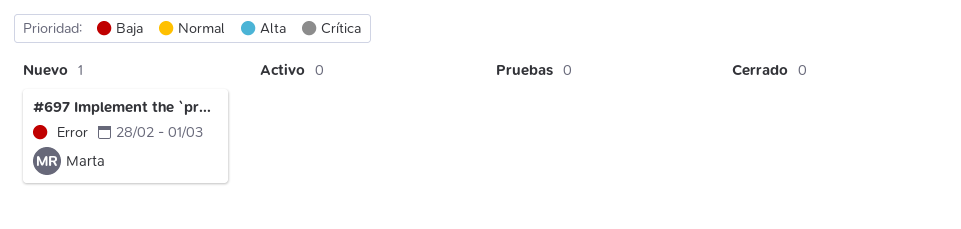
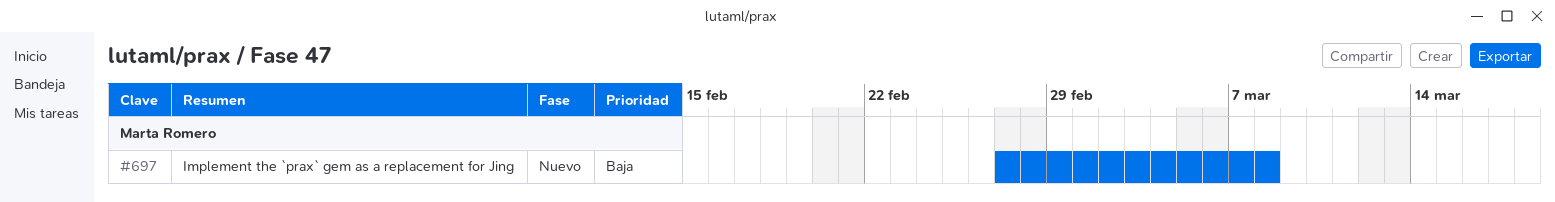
#697, start: Feb 28 -> Feb 27
#697, due: Mar 1 -> Mar 8

